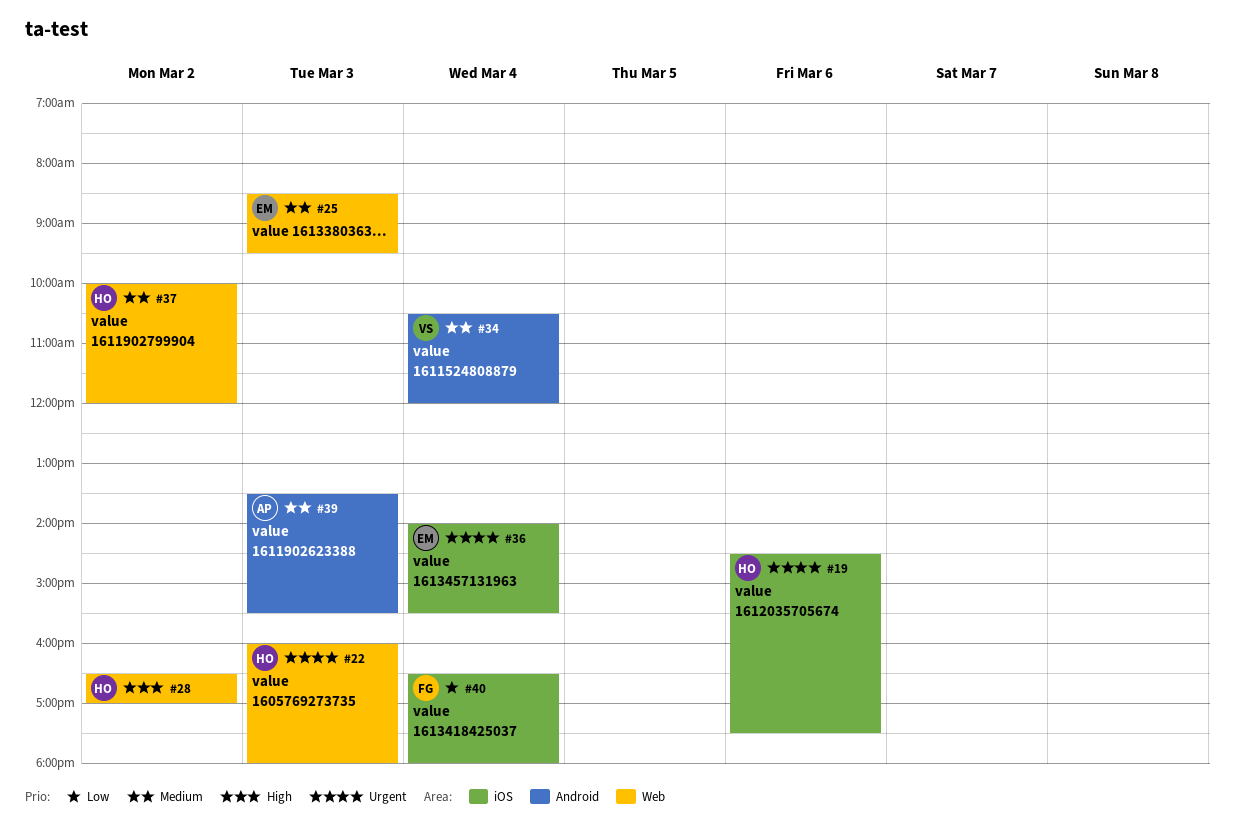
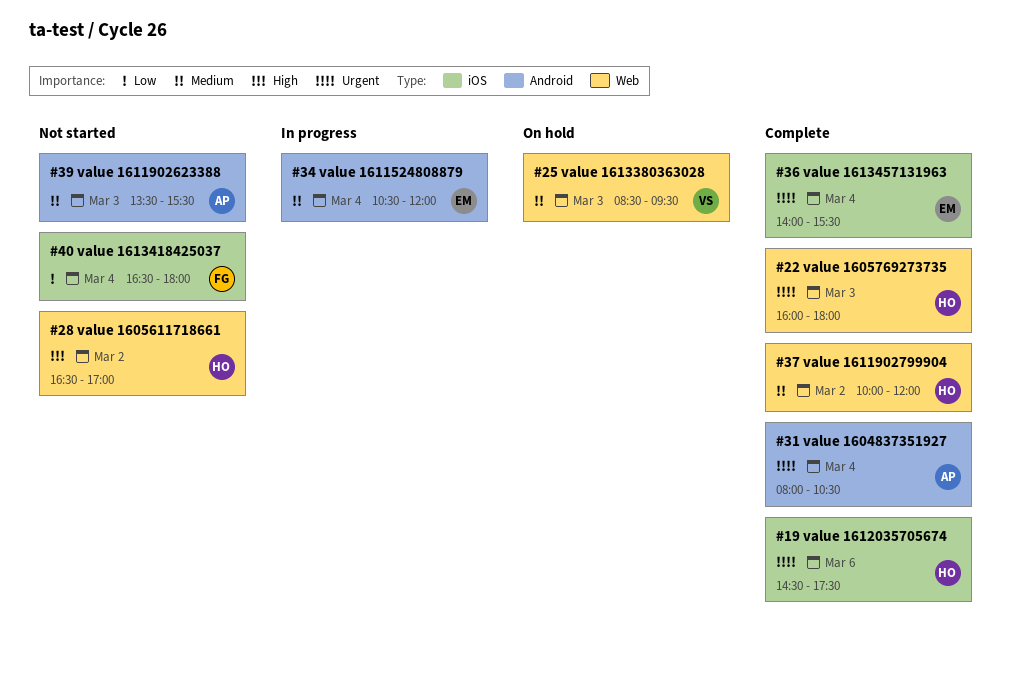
#25, owner: EM -> VS
#31: none -> present
#34, owner: VS -> EM

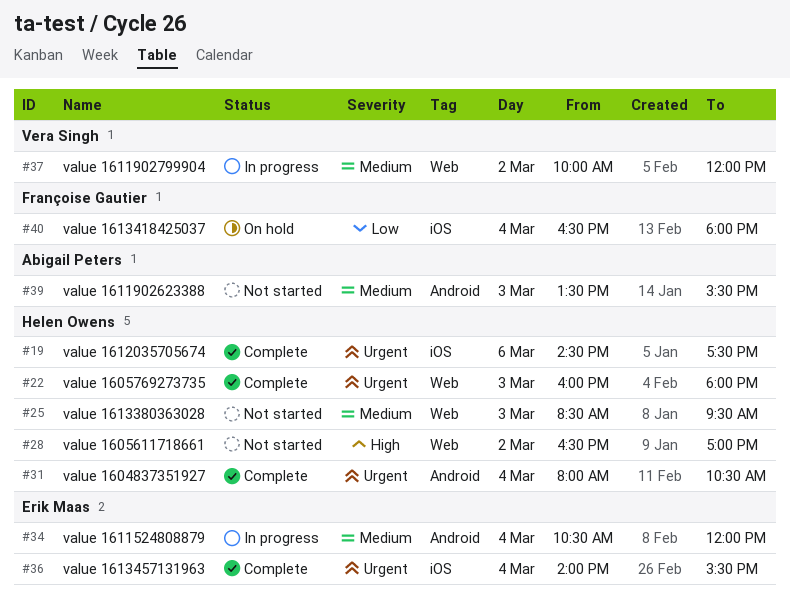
#25, status: On hold -> Not started
#25, owner: Vera Singh -> Helen Owens
#31, owner: Abigail Peters -> Helen Owens
#37, status: Complete -> In progress
#37, owner: Helen Owens -> Vera Singh
#40, status: Not started -> On hold

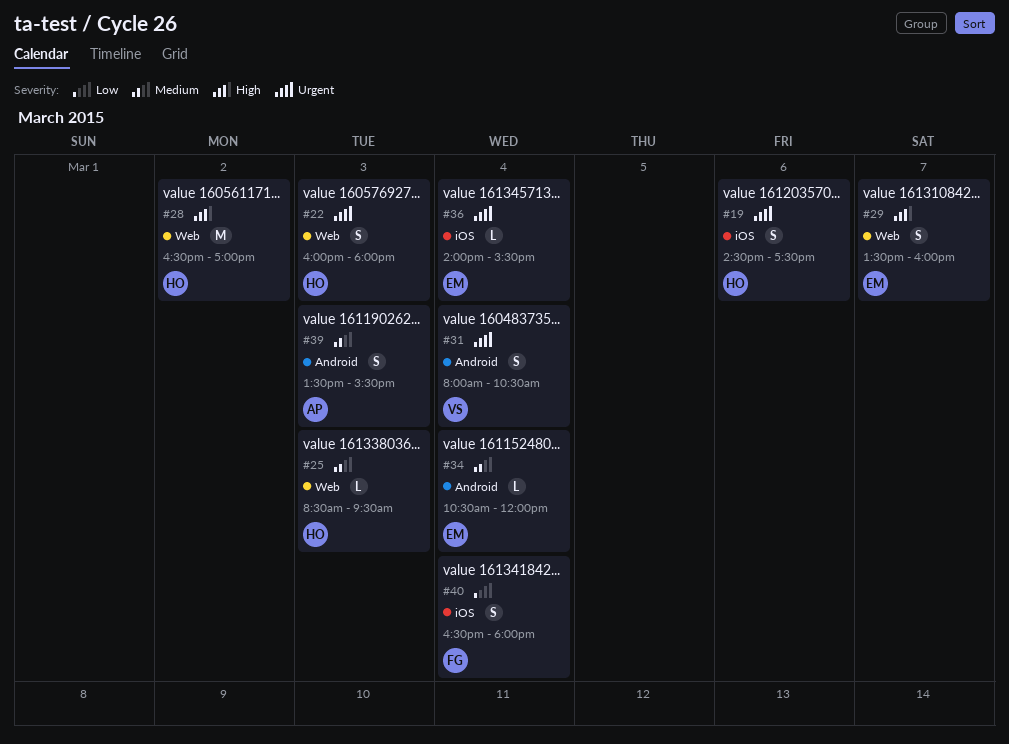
#29: none -> present
#31, owner: Helen Owens -> Vera Singh
#37: present -> none

